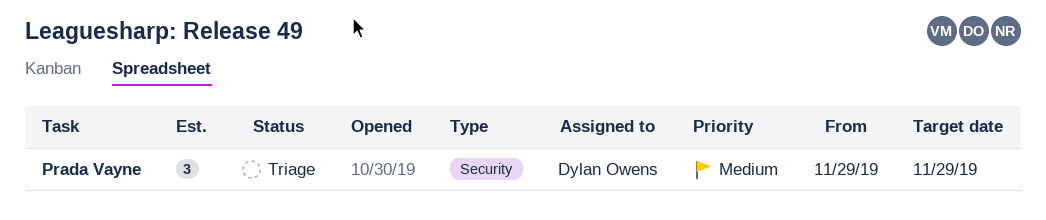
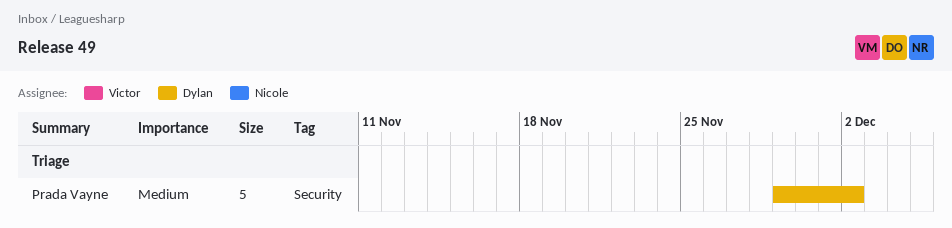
Prada Vayne, estimate: 3 -> 5
Prada Vayne, due: Nov 29 -> Dec 2

